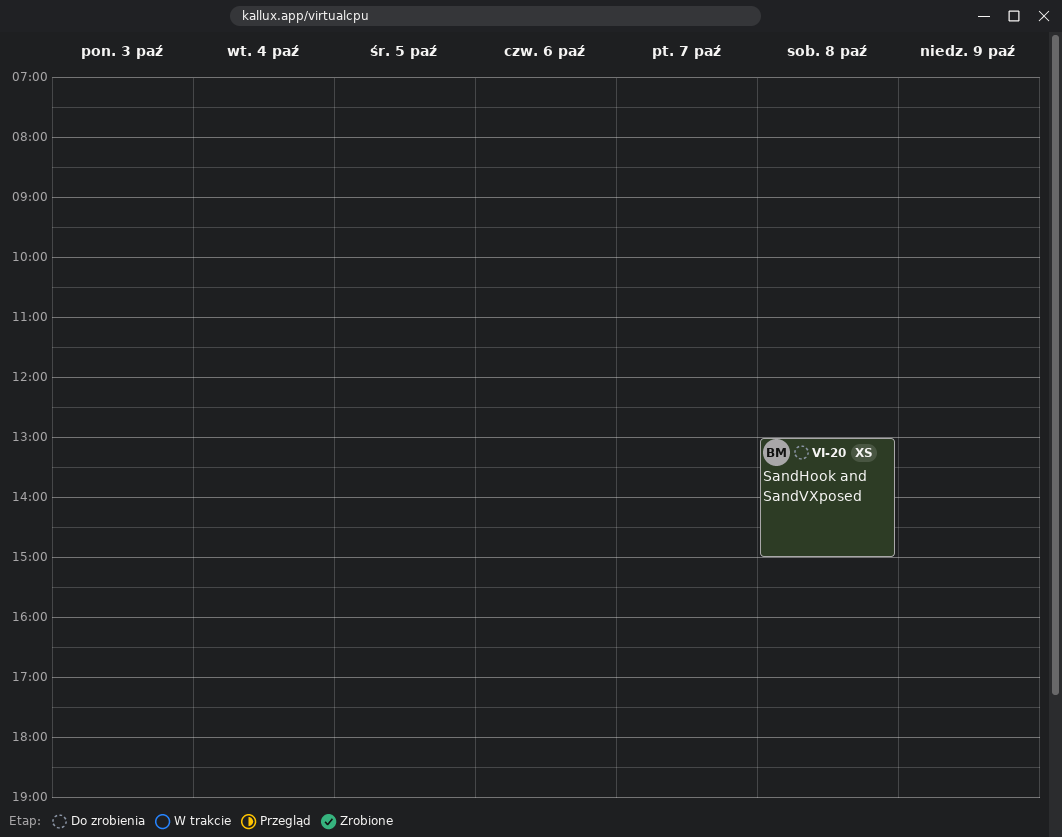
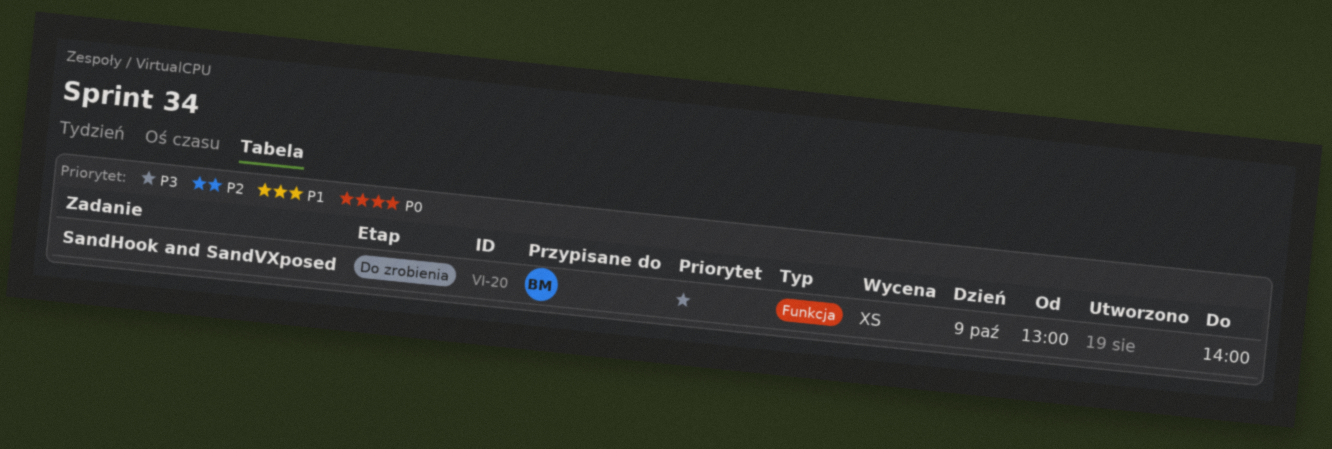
VI-20, day: Oct 8 -> Oct 9
VI-20, ends: 15:00 -> 14:00

